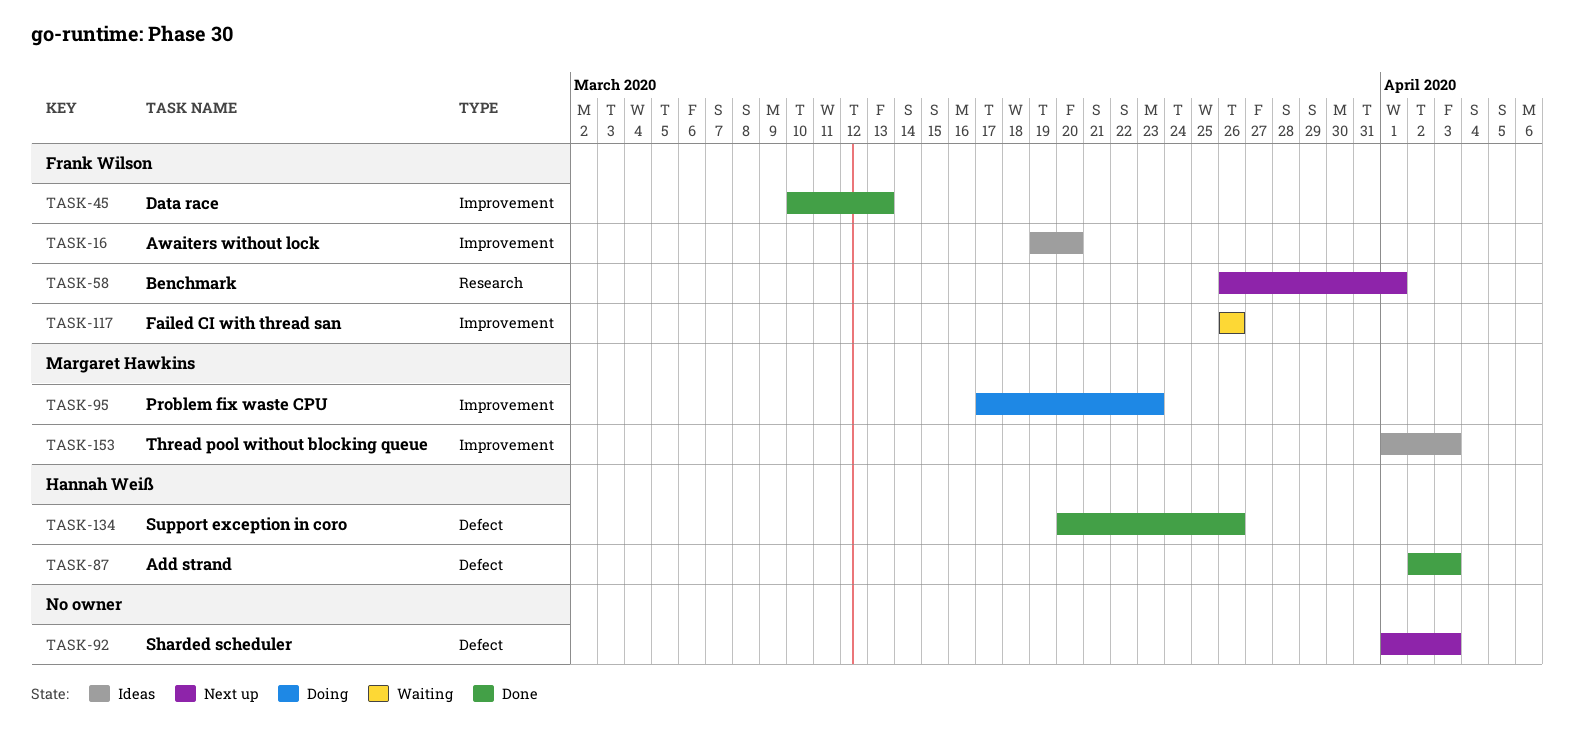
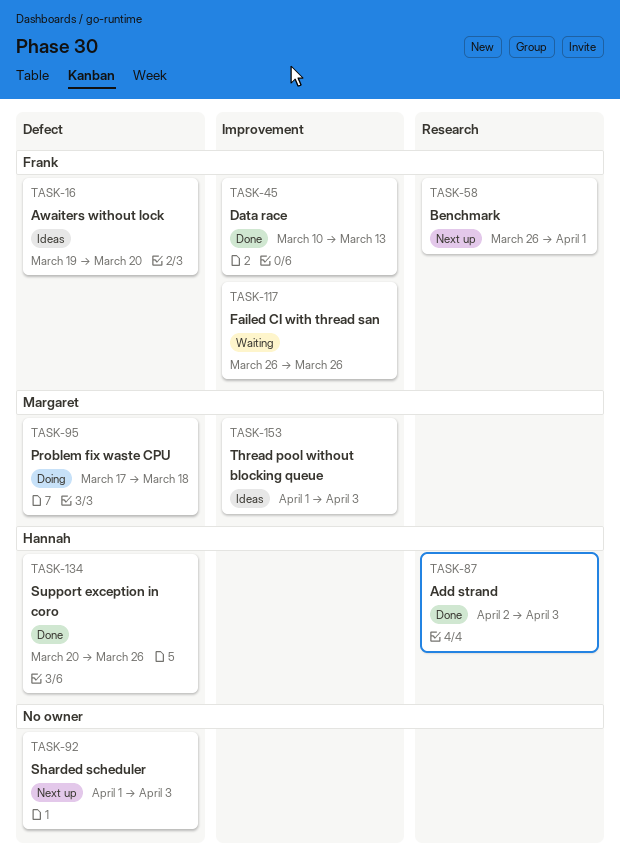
TASK-16, label: Improvement -> Defect
TASK-87, label: Defect -> Research
TASK-95, label: Improvement -> Defect
TASK-95, due: Mar 23 -> Mar 18

